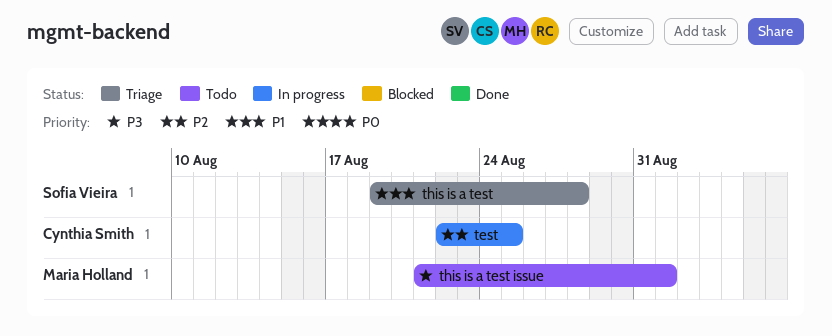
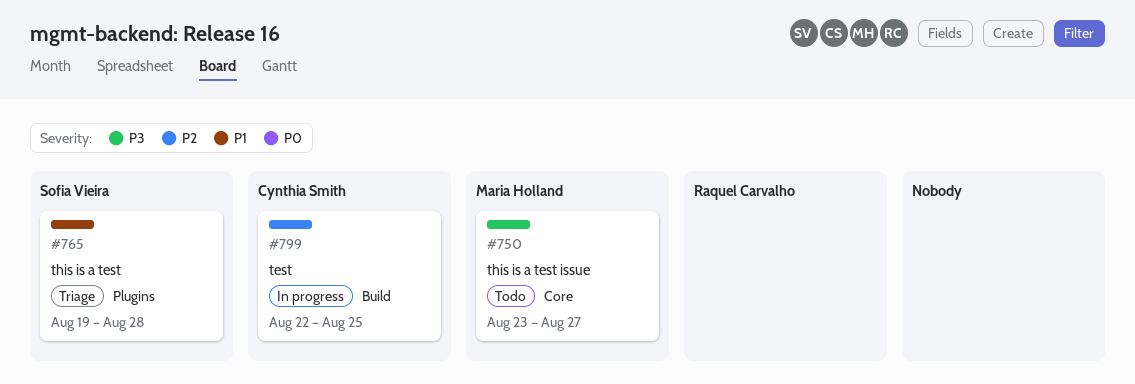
this is a test issue, start: Aug 21 -> Aug 23
this is a test issue, due: Sep 1 -> Aug 27

